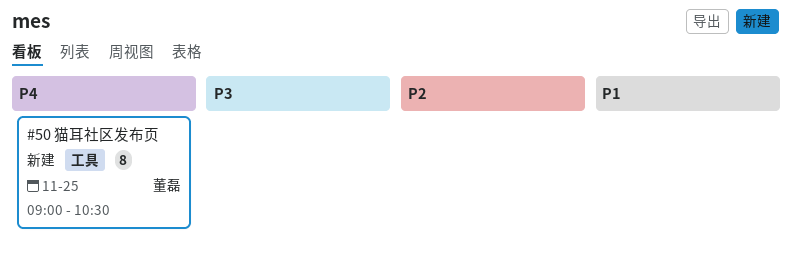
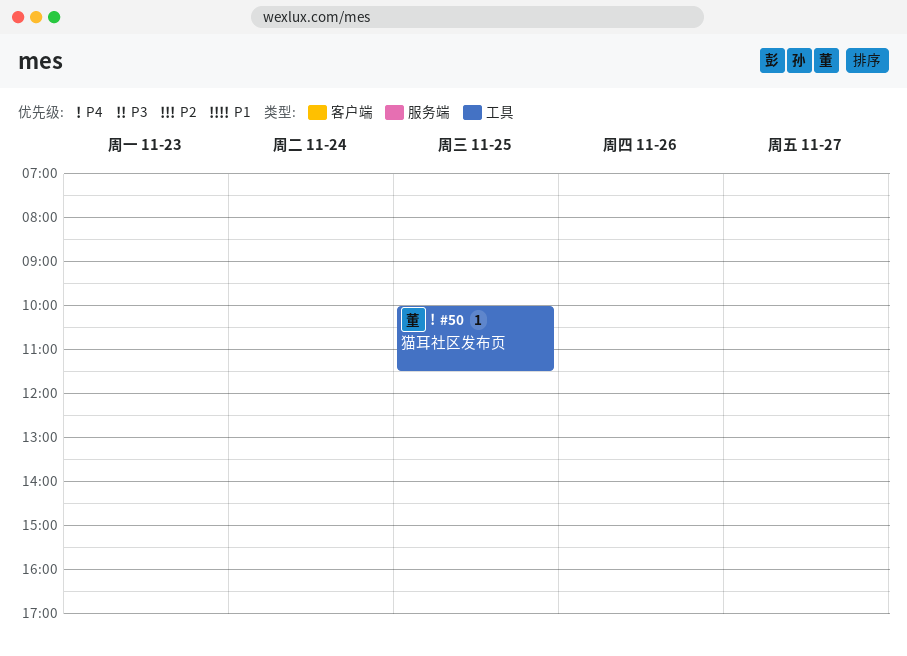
#50, estimate: 8 -> 1
#50, begins: 09:00 -> 10:00
#50, ends: 10:30 -> 11:30

